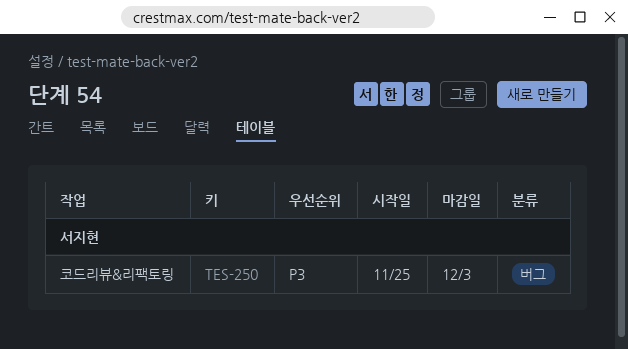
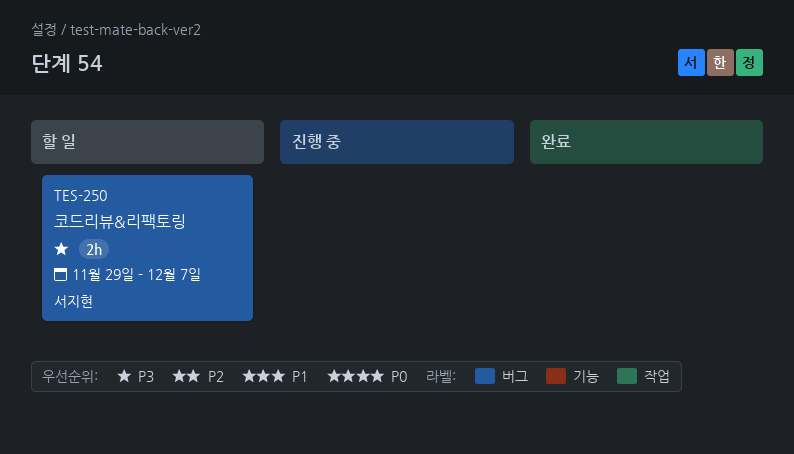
TES-250, start: Nov 25 -> Nov 29
TES-250, due: Dec 3 -> Dec 7

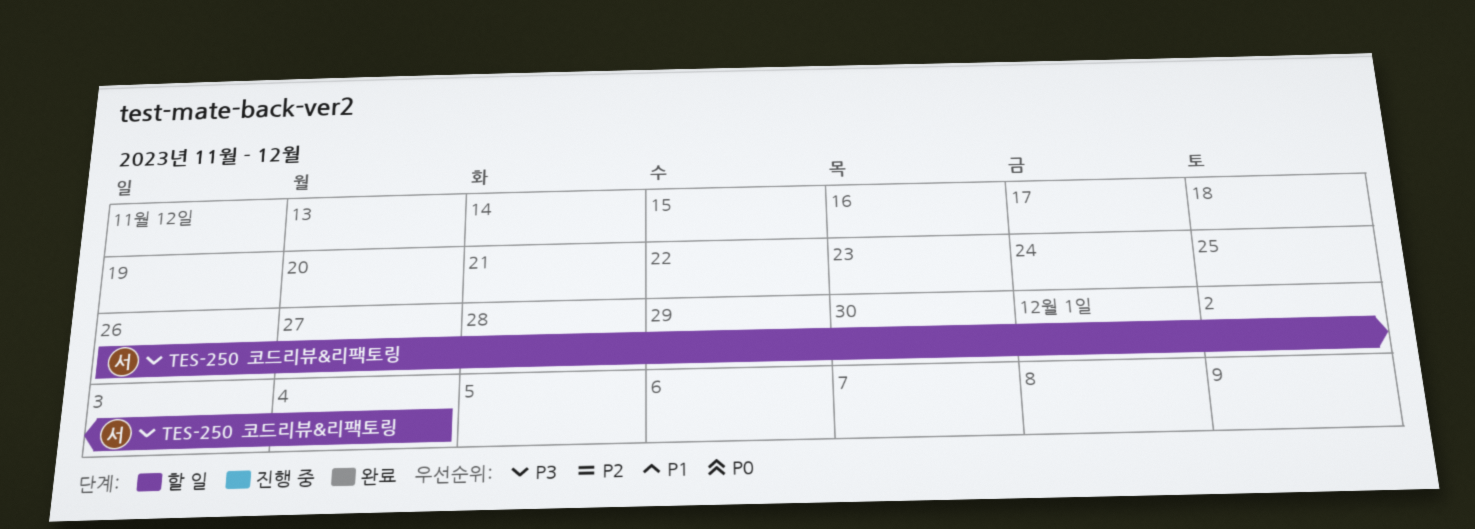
TES-250, start: Nov 29 -> Nov 26
TES-250, due: Dec 7 -> Dec 4

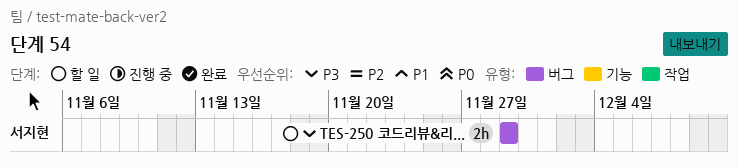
TES-250, start: Nov 26 -> Nov 29
TES-250, due: Dec 4 -> Nov 29

